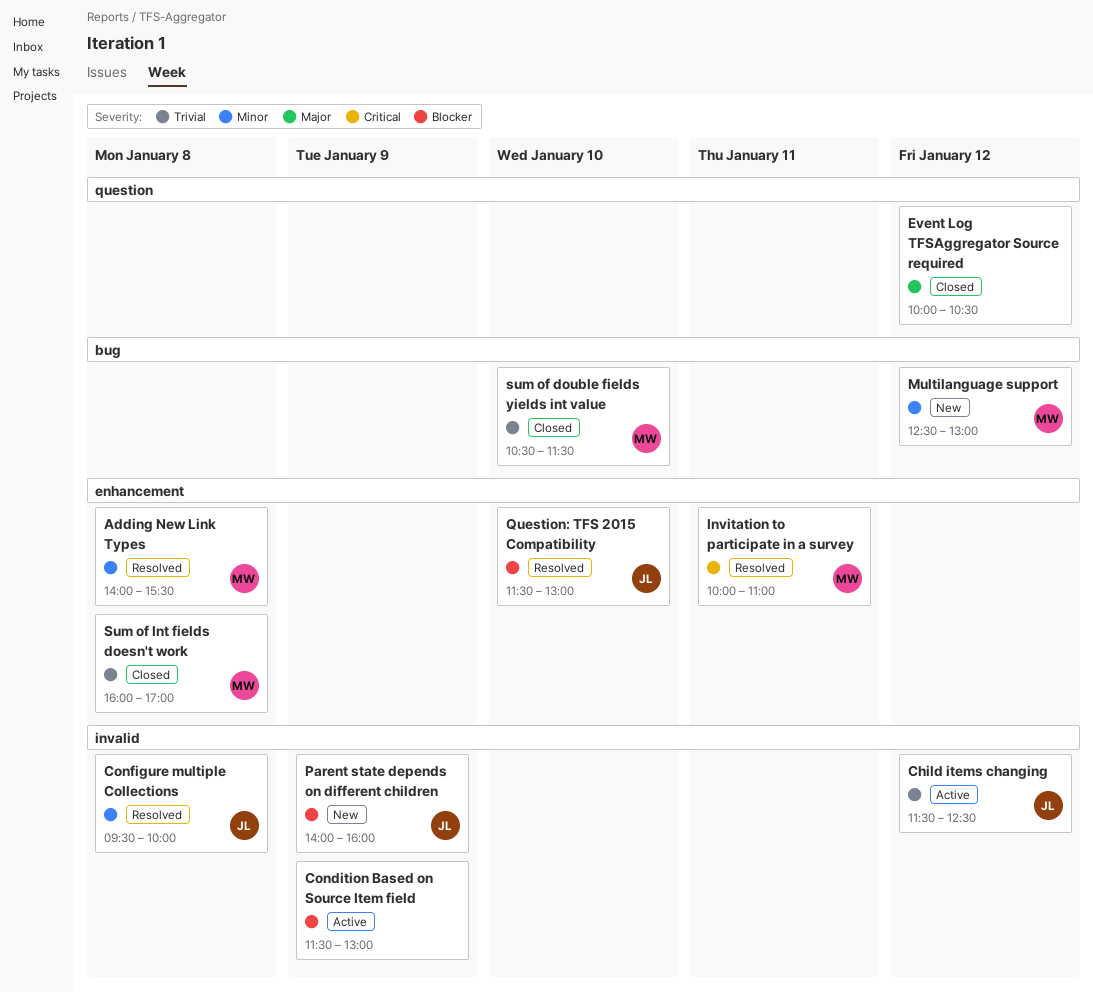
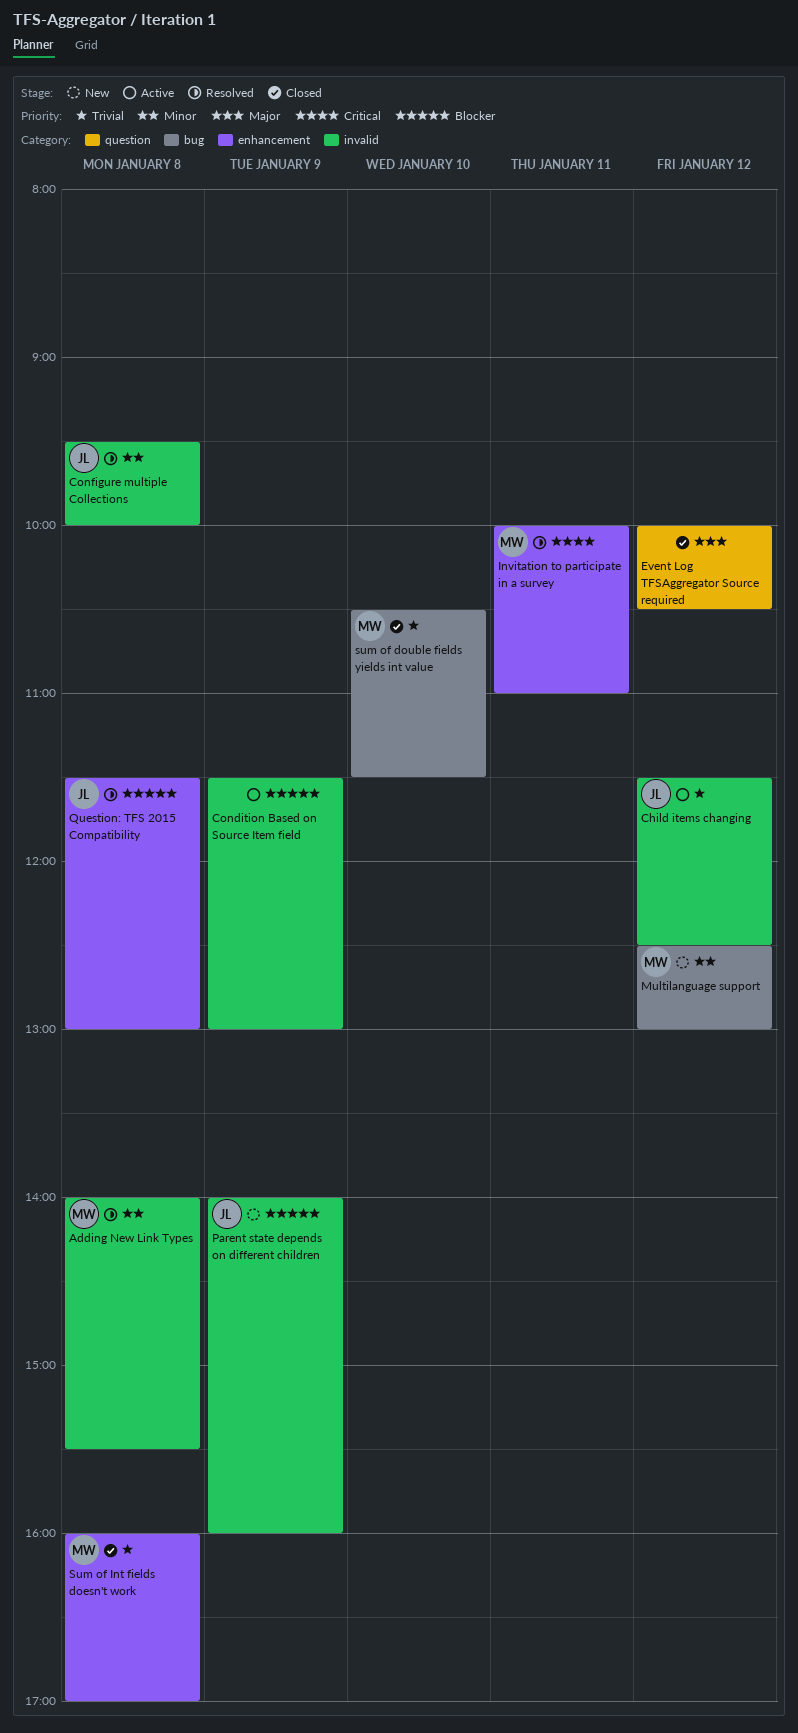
Adding New Link Types, label: enhancement -> invalid
Question: TFS 2015 Compatibility, day: Jan 10 -> Jan 8

